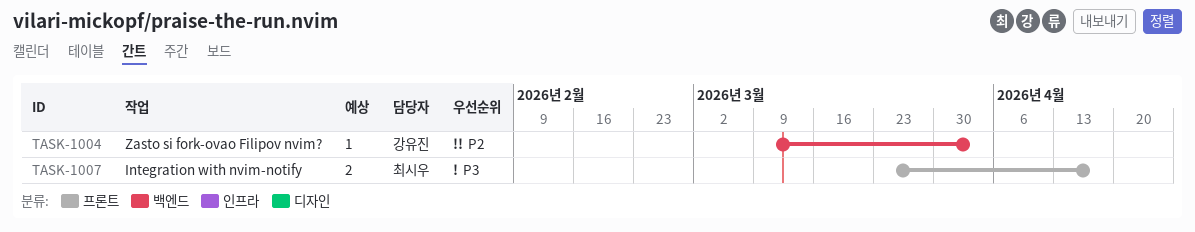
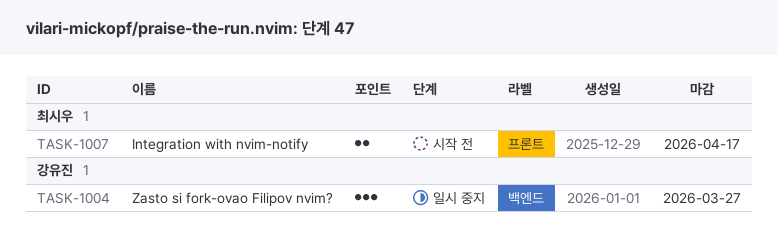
TASK-1004, estimate: 1 -> 3
TASK-1004, due: Apr 3 -> Mar 27

